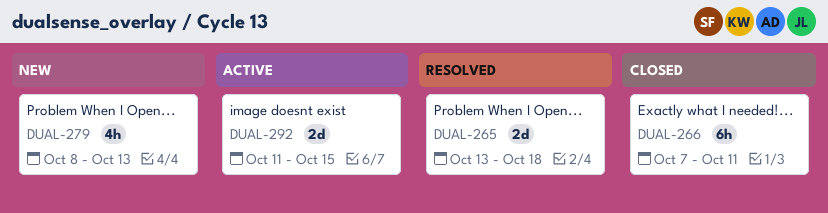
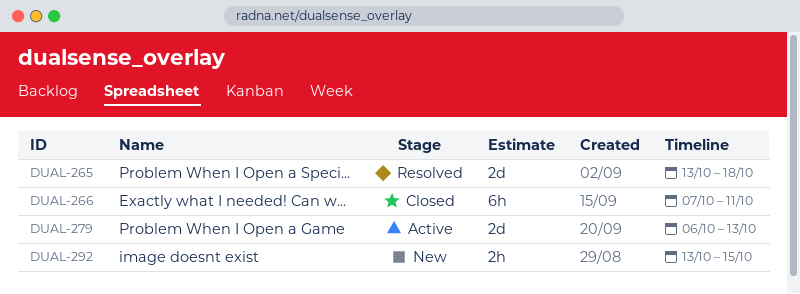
DUAL-279, status: New -> Active
DUAL-279, estimate: 4h -> 2d
DUAL-279, start: Oct 8 -> Oct 6
DUAL-292, status: Active -> New
DUAL-292, estimate: 2d -> 2h
DUAL-292, start: Oct 11 -> Oct 13

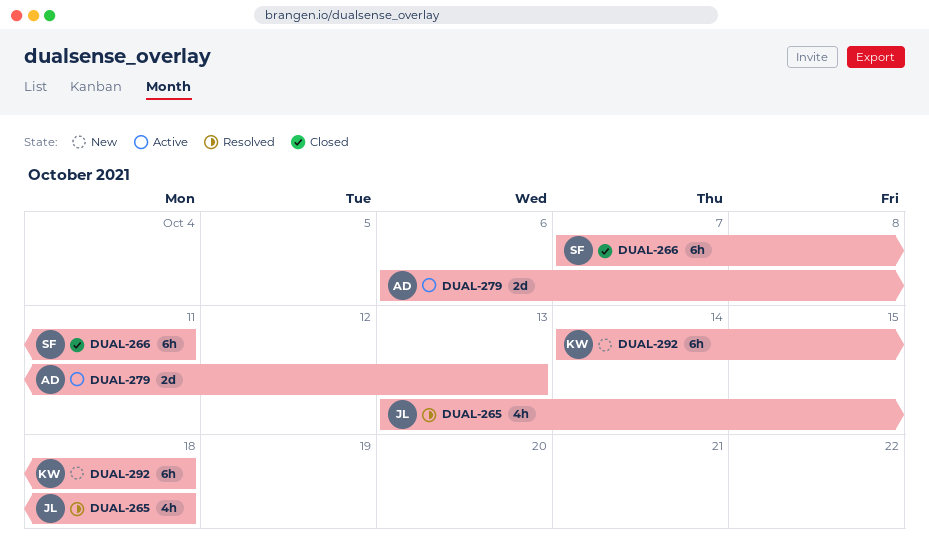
DUAL-265, estimate: 2d -> 4h
DUAL-292, estimate: 2h -> 6h
DUAL-292, start: Oct 13 -> Oct 14
DUAL-292, due: Oct 15 -> Oct 18

